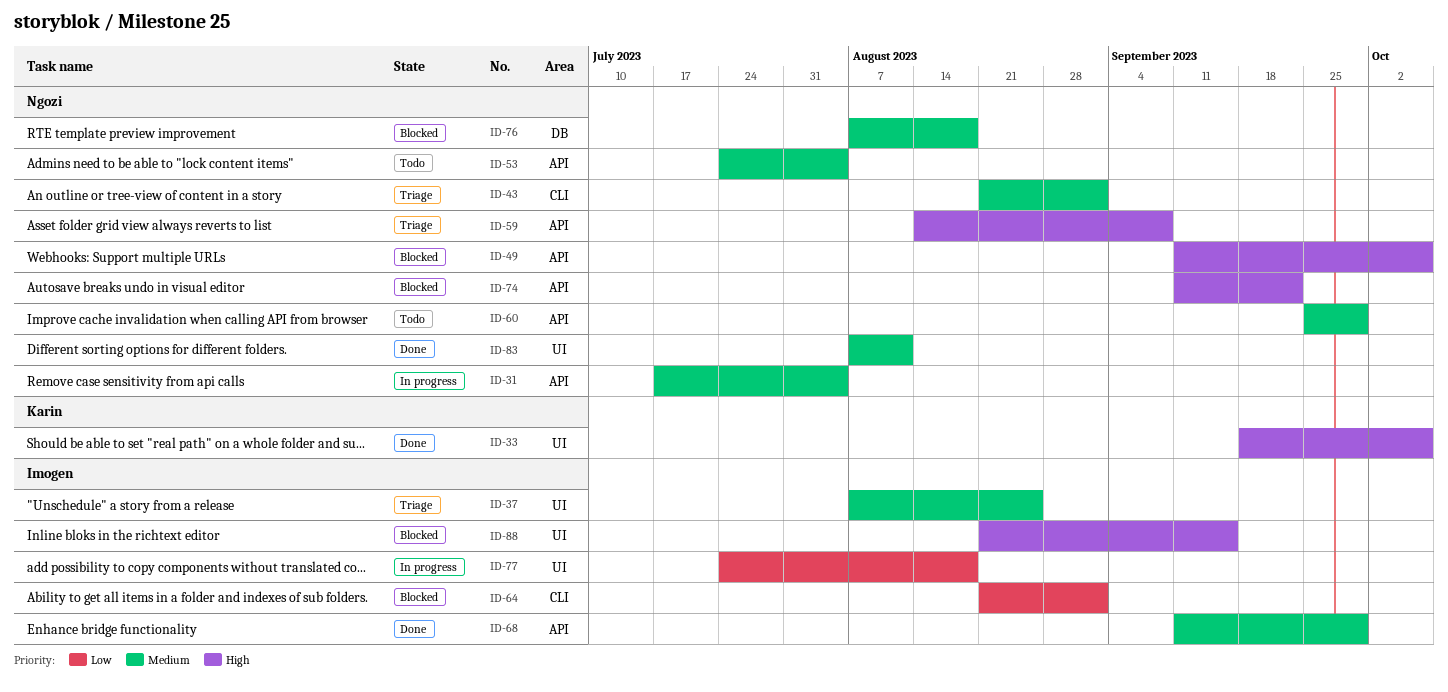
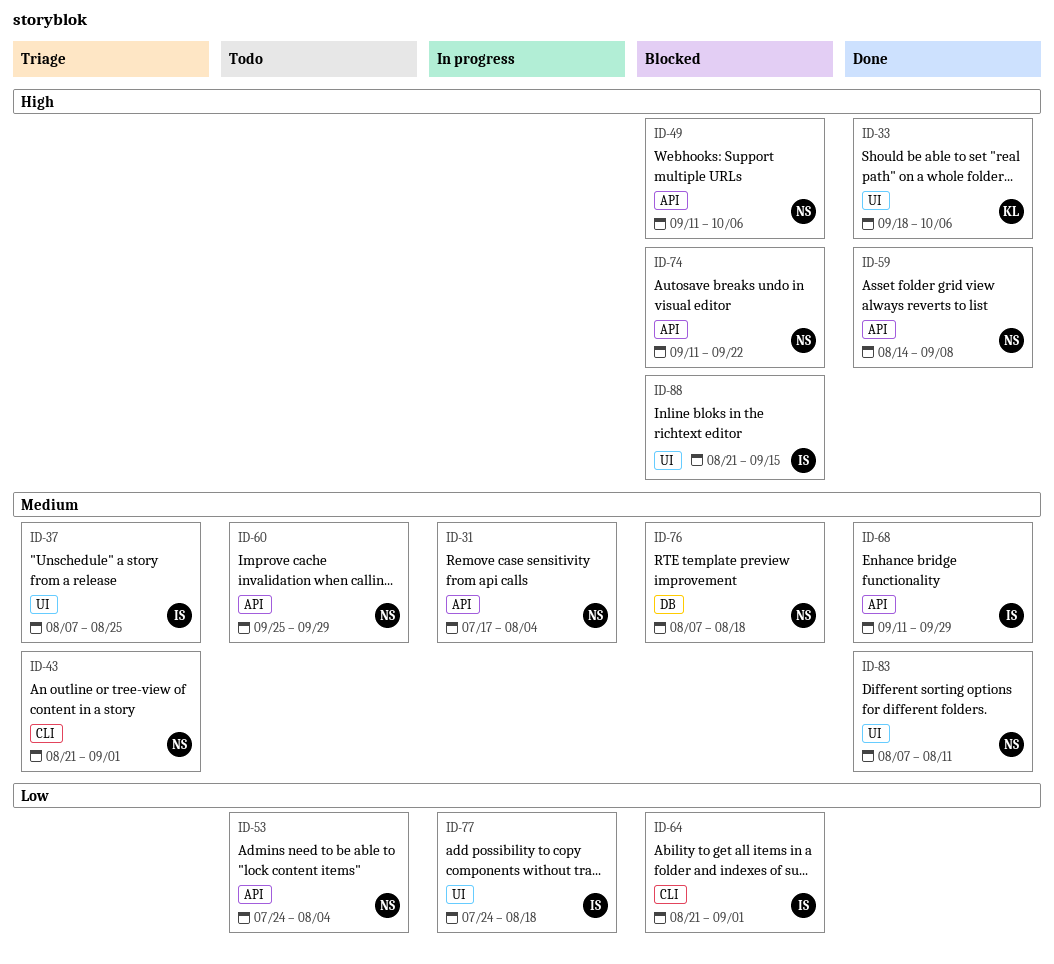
ID-53, priority: Medium -> Low
ID-59, status: Triage -> Done

